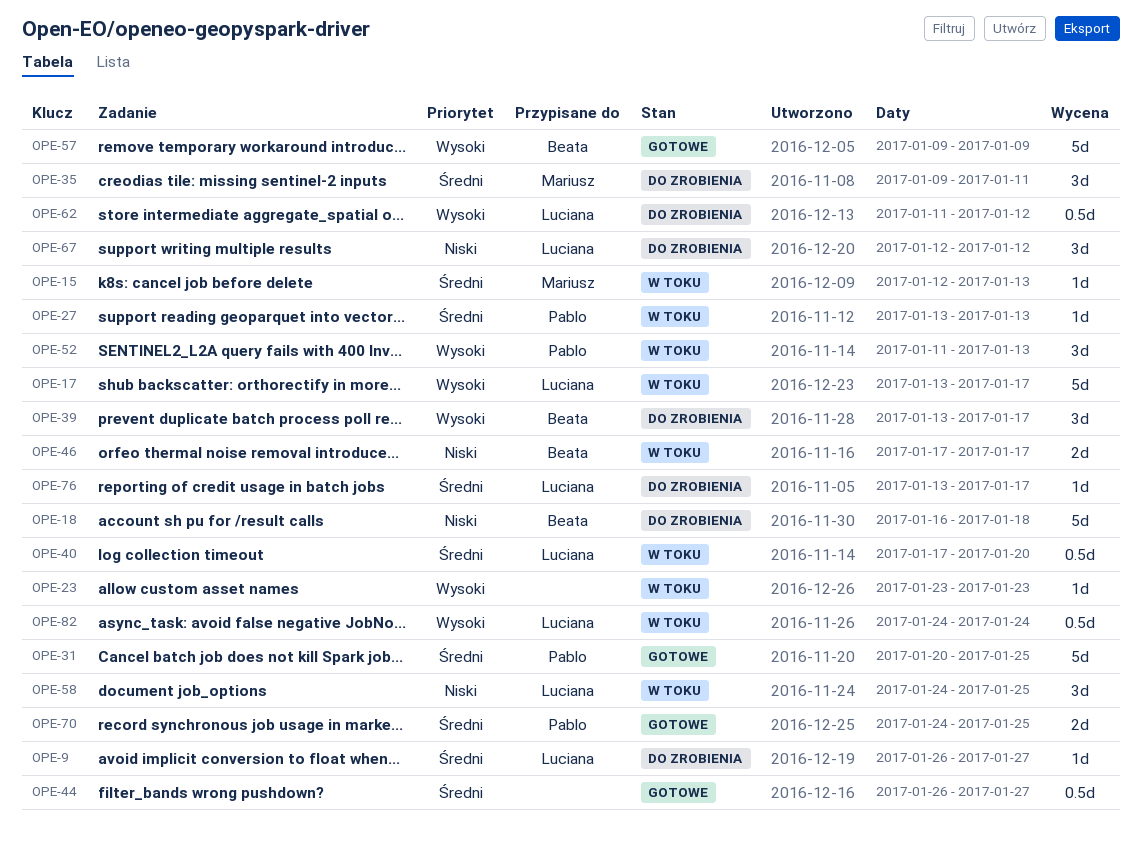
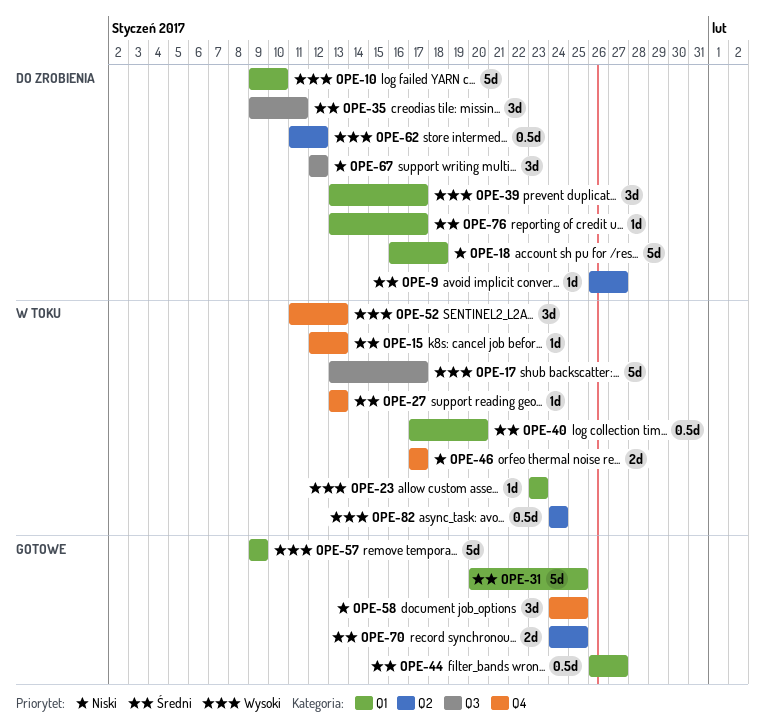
OPE-10: none -> present
OPE-58, status: W toku -> Gotowe

